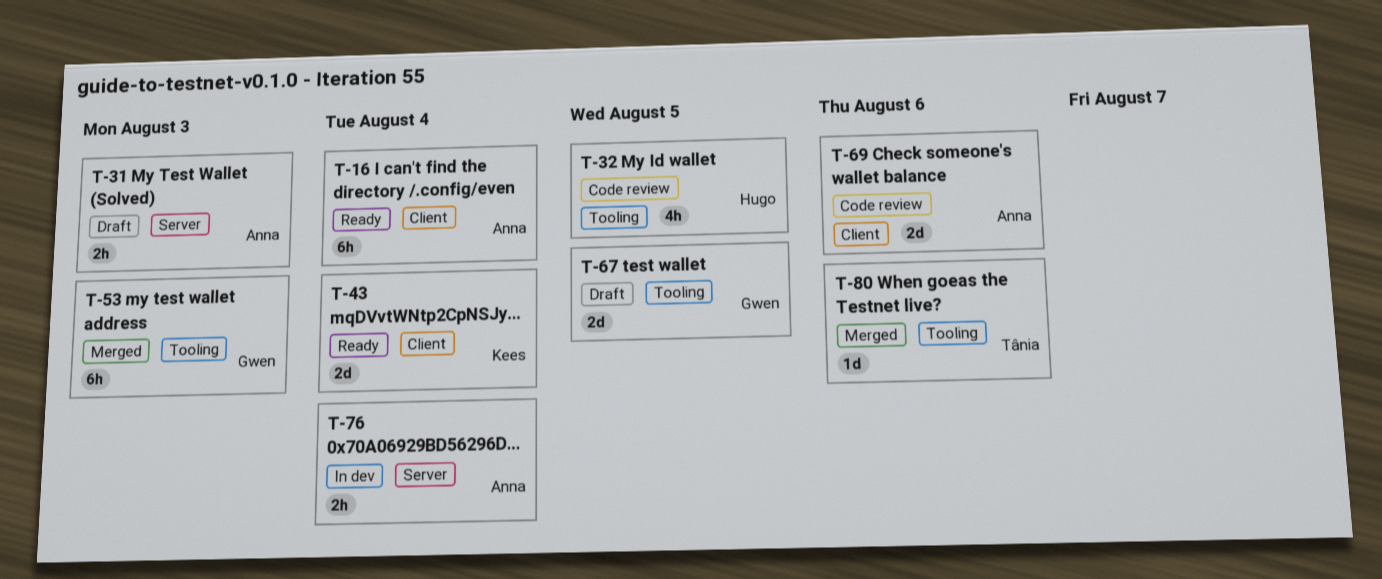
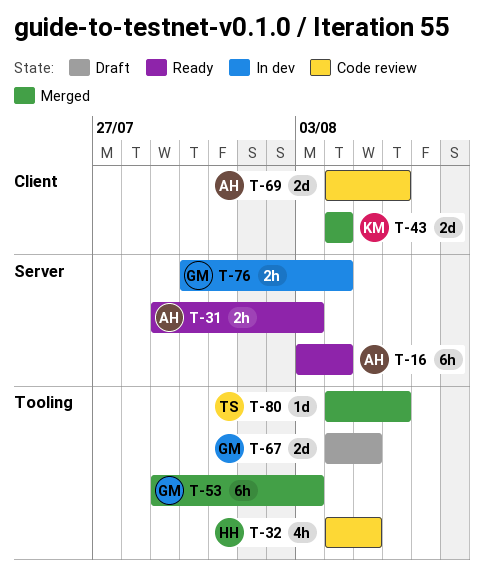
T-16, label: Client -> Server
T-31, status: Draft -> Ready
T-43, status: Ready -> Merged
T-76, owner: Anna -> Gwen

